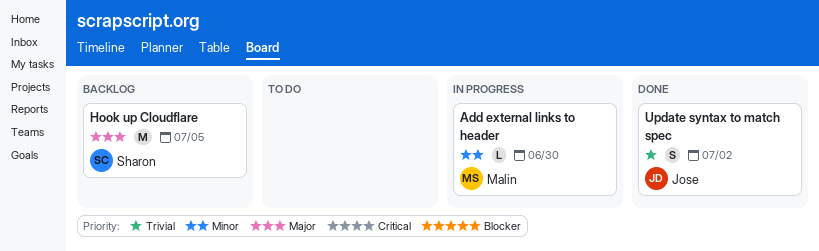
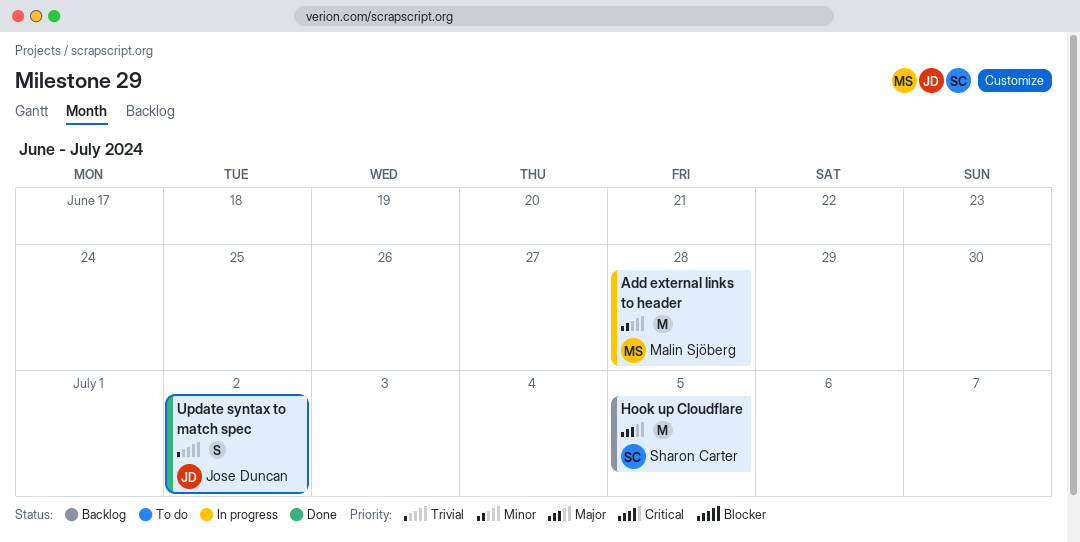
Add external links to header, estimate: L -> M
Add external links to header, due: Jun 30 -> Jun 28

